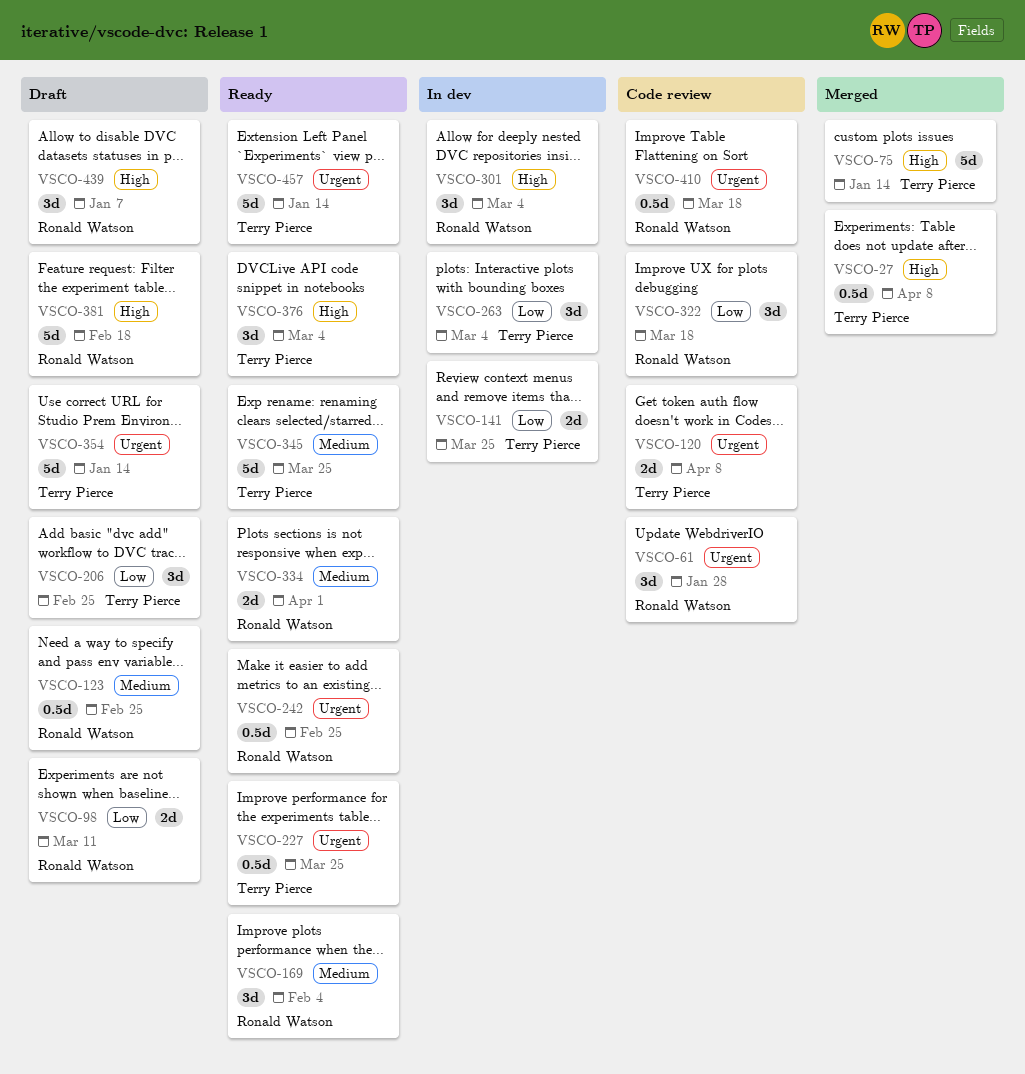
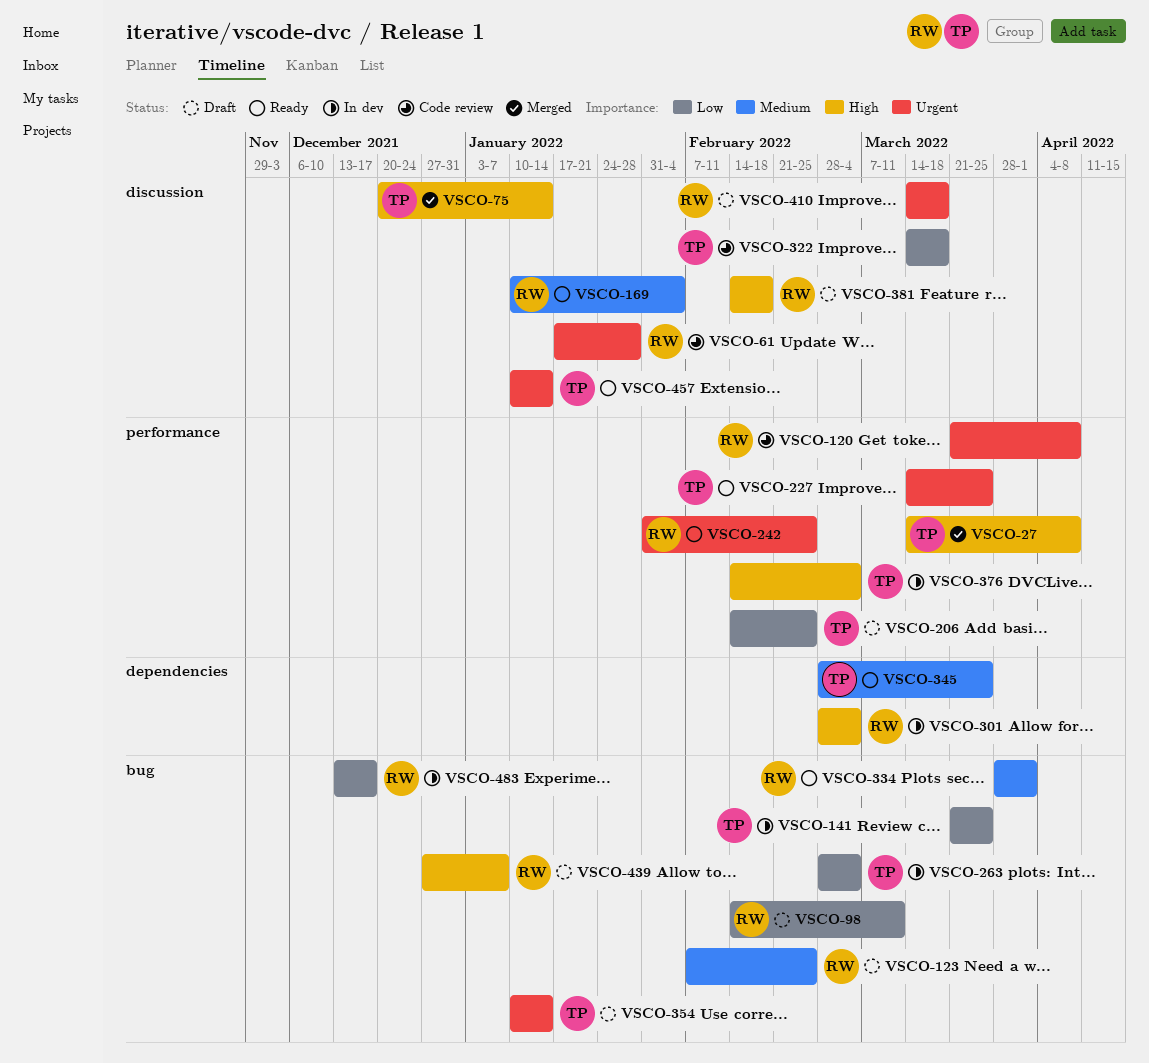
VSCO-120, owner: Terry Pierce -> Ronald Watson
VSCO-322, owner: Ronald Watson -> Terry Pierce
VSCO-376, status: Ready -> In dev
VSCO-410, status: Code review -> Draft
VSCO-483: none -> present

